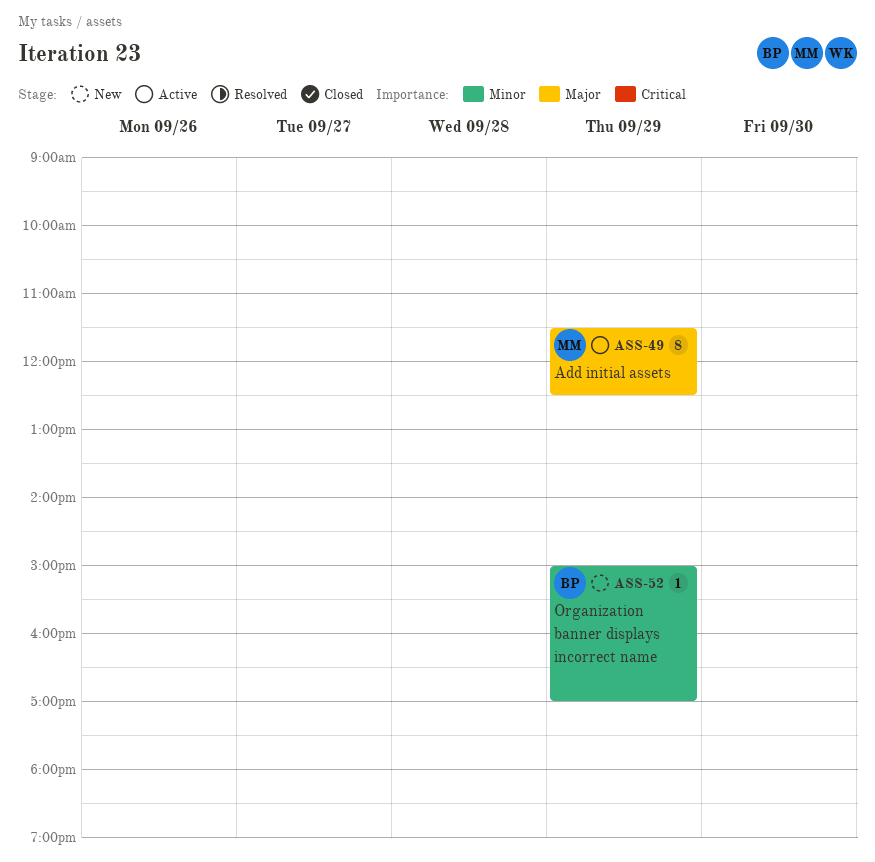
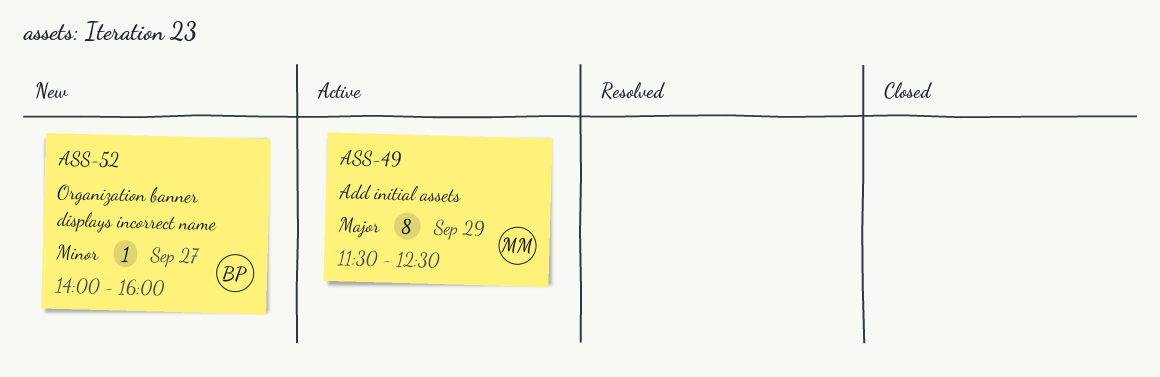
ASS-52, day: Sep 29 -> Sep 27
ASS-52, begins: 15:00 -> 14:00
ASS-52, ends: 17:00 -> 16:00

